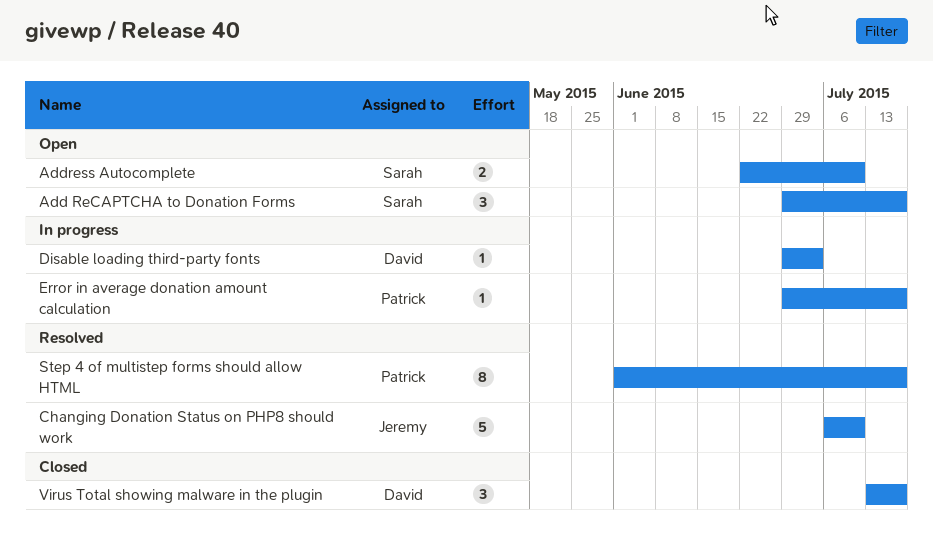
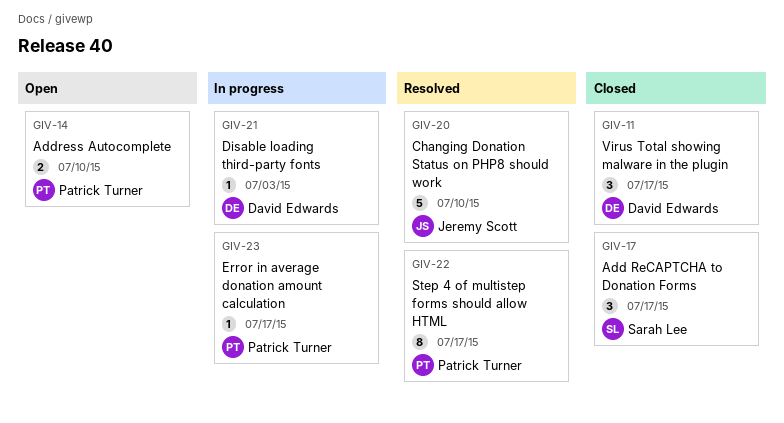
Add ReCAPTCHA to Donation Forms, status: Open -> Closed
Address Autocomplete, owner: Sarah Lee -> Patrick Turner

